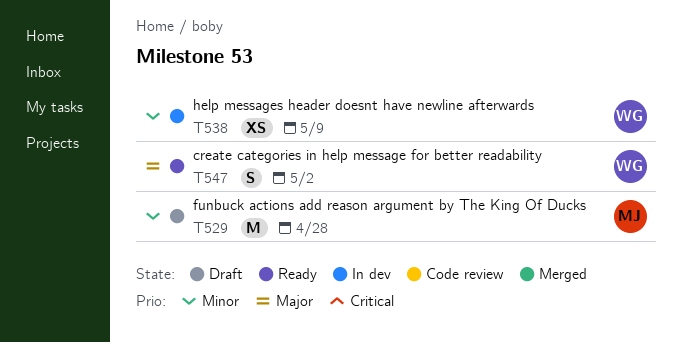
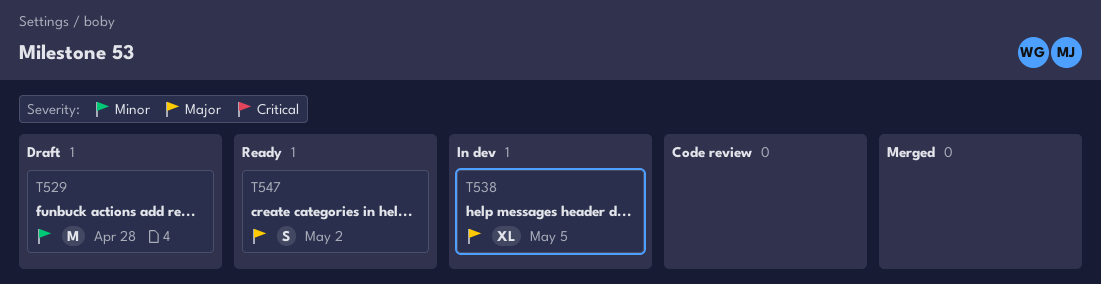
T538, priority: Minor -> Major
T538, estimate: XS -> XL
T538, due: May 9 -> May 5

